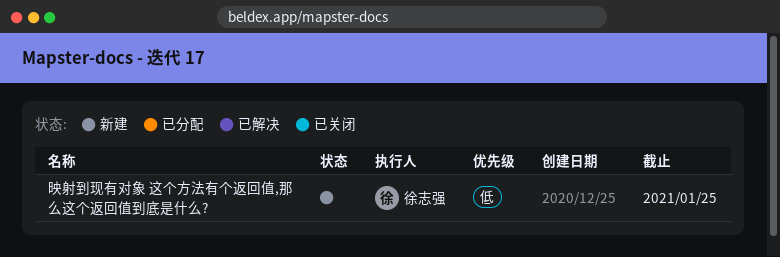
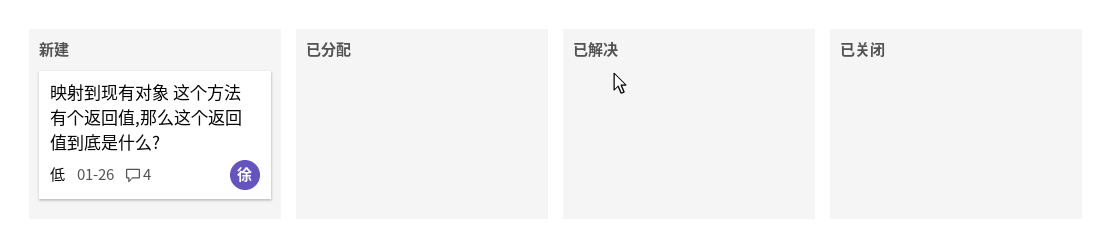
映射到现有对象 这个方法有个返回值,那么这个返回值到底是什么?, due: Jan 25 -> Jan 26

